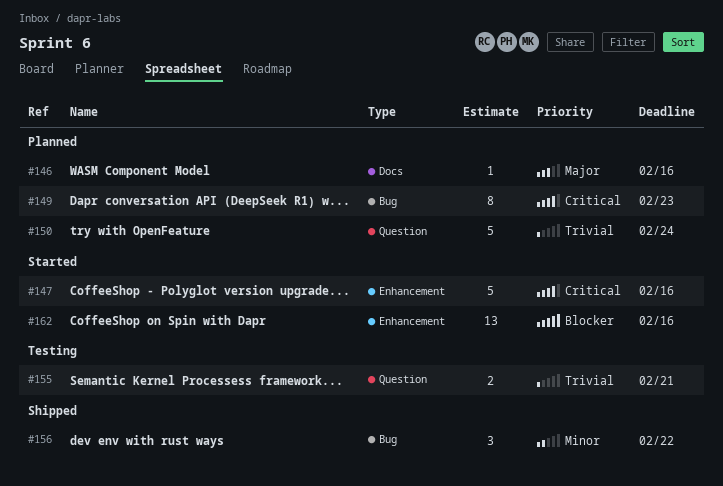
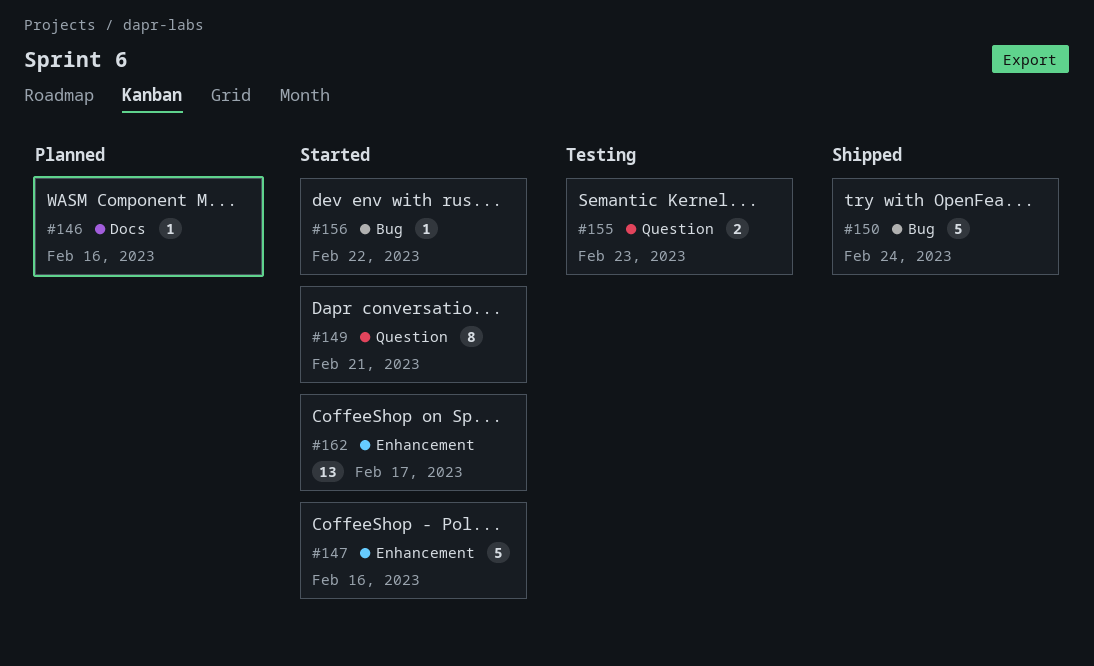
#149, status: Planned -> Started
#149, label: Bug -> Question
#149, due: Feb 23 -> Feb 21
#150, status: Planned -> Shipped
#150, label: Question -> Bug
#155, due: Feb 21 -> Feb 23
#156, status: Shipped -> Started
#156, estimate: 3 -> 1
#162, due: Feb 16 -> Feb 17

